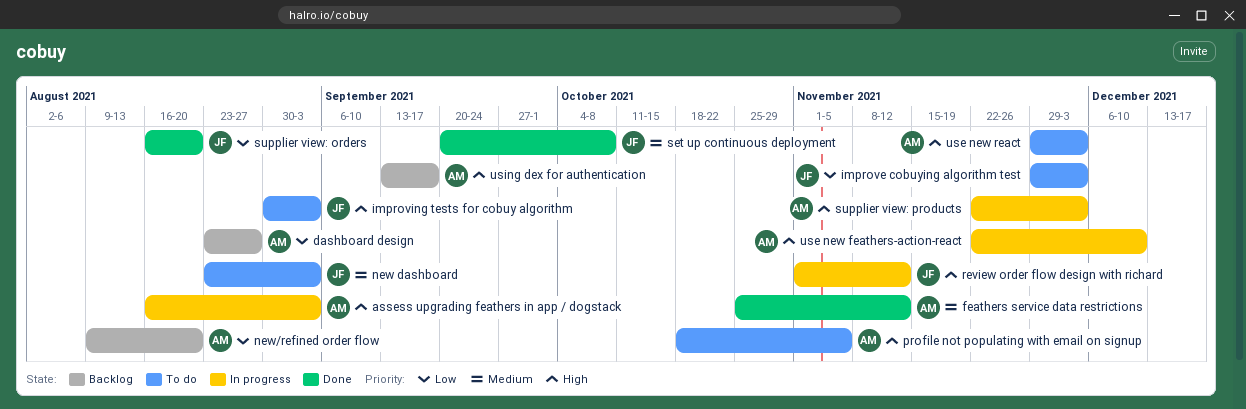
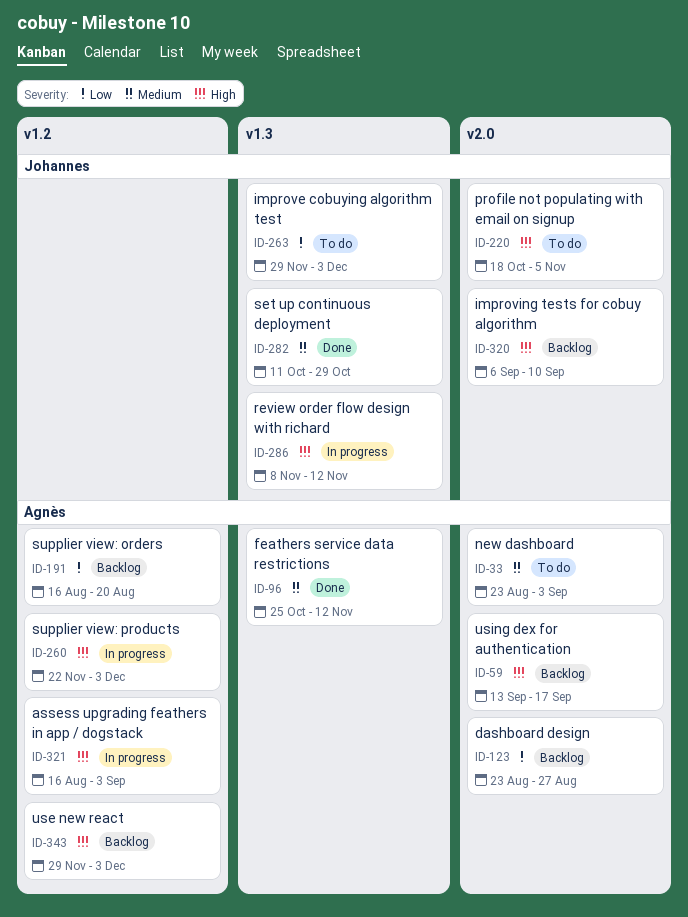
improving tests for cobuy algorithm, status: To do -> Backlog
improving tests for cobuy algorithm, start: Aug 30 -> Sep 6
improving tests for cobuy algorithm, due: Sep 3 -> Sep 10
new dashboard, owner: Johannes -> Agnès
new/refined order flow: present -> none
profile not populating with email on signup, owner: Agnès -> Johannes
review order flow design with richard, start: Nov 1 -> Nov 8
set up continuous deployment, start: Sep 20 -> Oct 11
set up continuous deployment, due: Oct 8 -> Oct 29
supplier view: orders, status: Done -> Backlog
supplier view: orders, owner: Johannes -> Agnès
use new feathers-action-react: present -> none
use new react, status: To do -> Backlog

